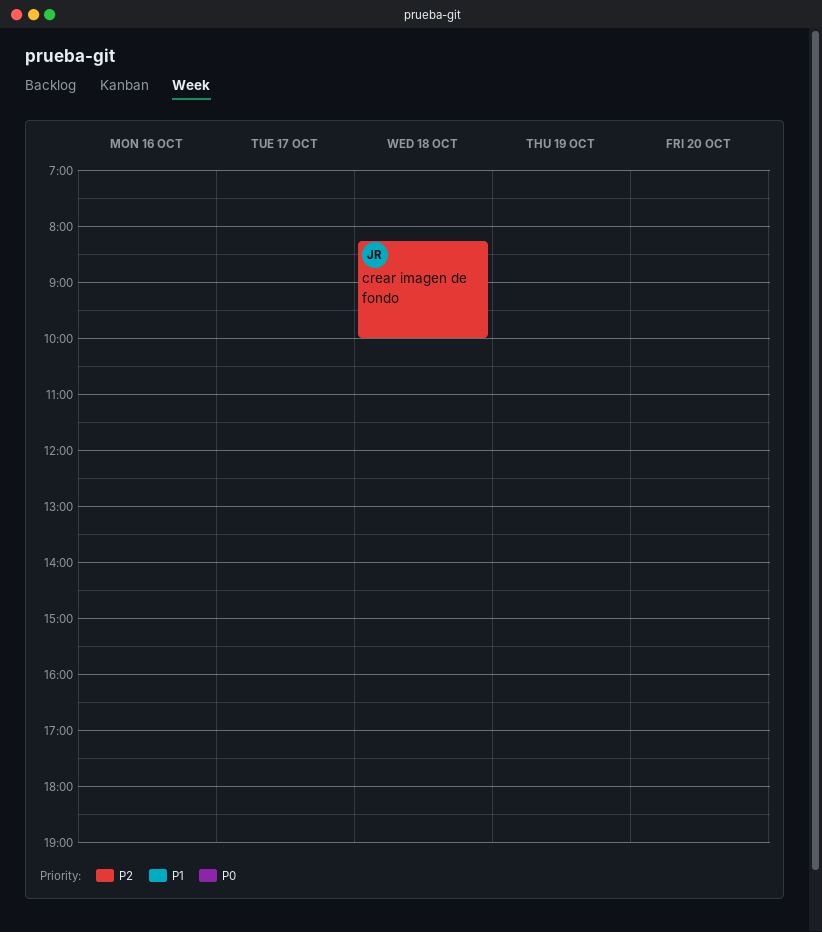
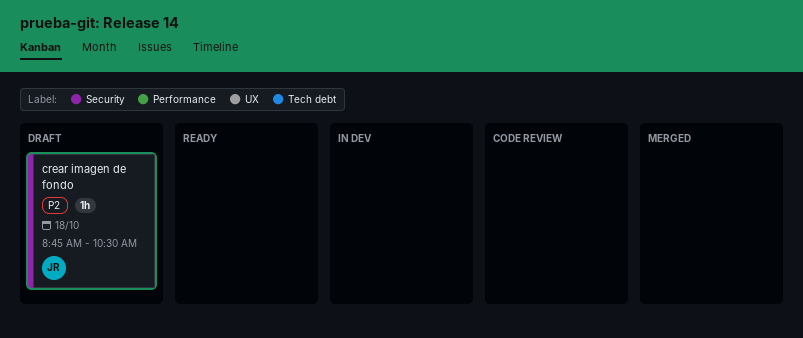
crear imagen de fondo, begins: 08:15 -> 08:45
crear imagen de fondo, ends: 10:00 -> 10:30

